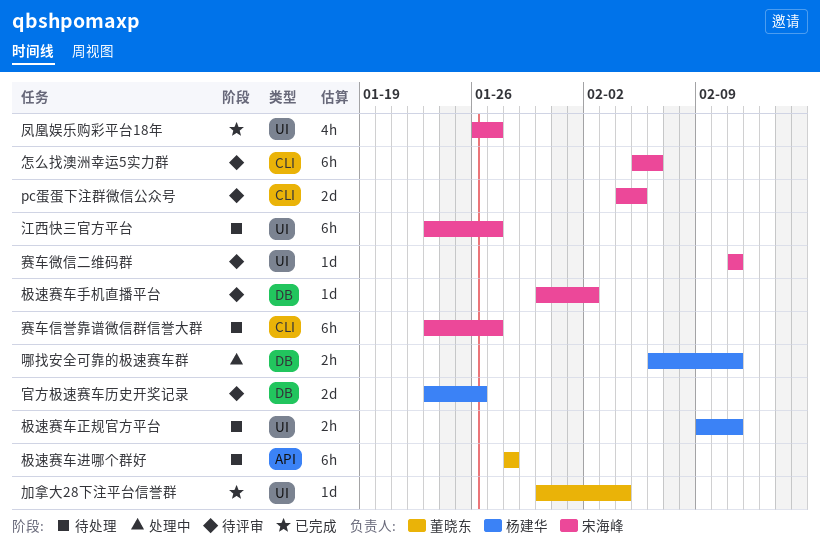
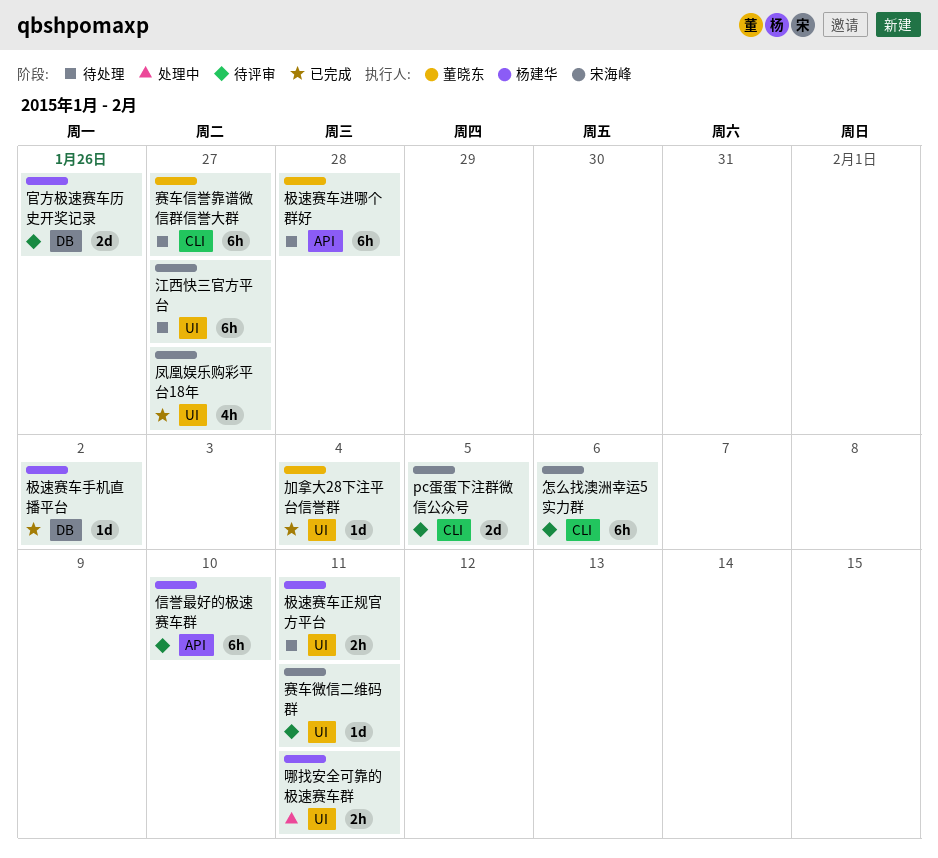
信誉最好的极速赛车群: none -> present
哪找安全可靠的极速赛车群, label: DB -> UI
极速赛车手机直播平台, status: 待评审 -> 已完成
极速赛车手机直播平台, owner: 宋海峰 -> 杨建华
赛车信誉靠谱微信群信誉大群, owner: 宋海峰 -> 董晓东

